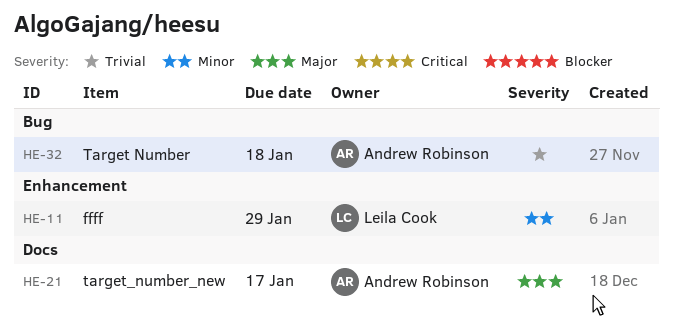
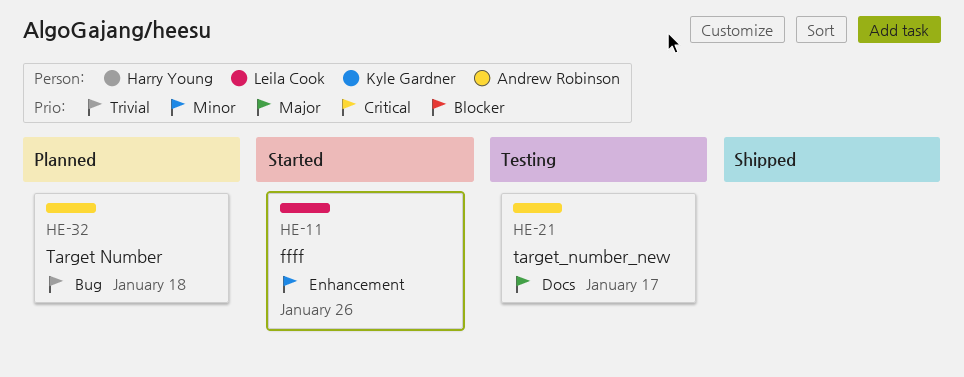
HE-11, due: Jan 29 -> Jan 26

